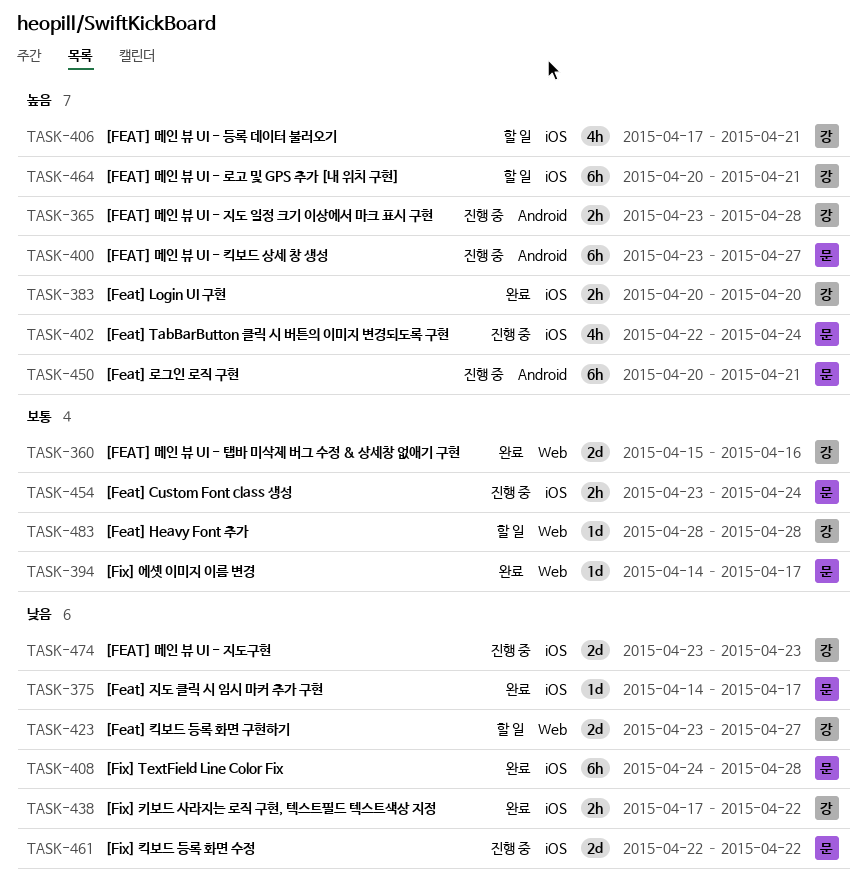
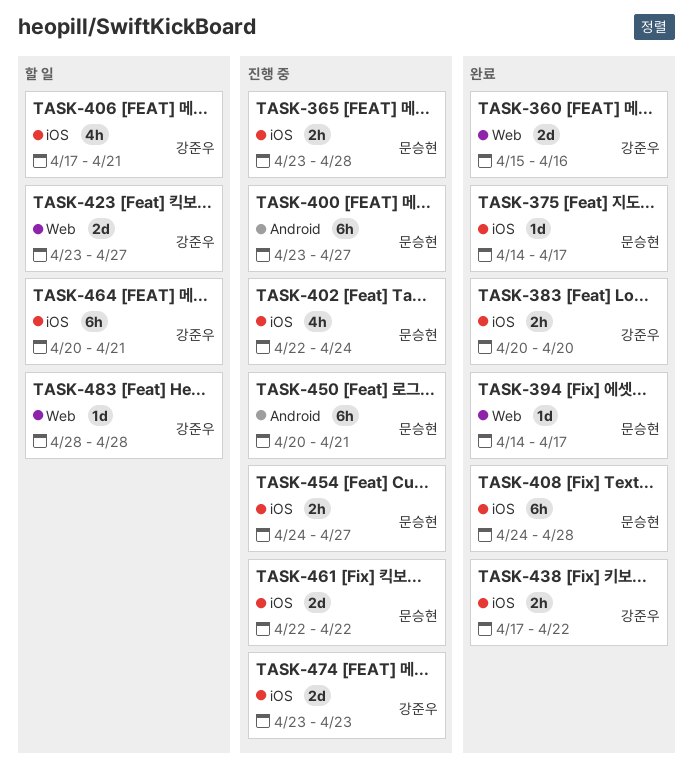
TASK-365, owner: 강준우 -> 문승현
TASK-365, label: Android -> iOS
TASK-454, start: Apr 23 -> Apr 24
TASK-454, due: Apr 24 -> Apr 27

